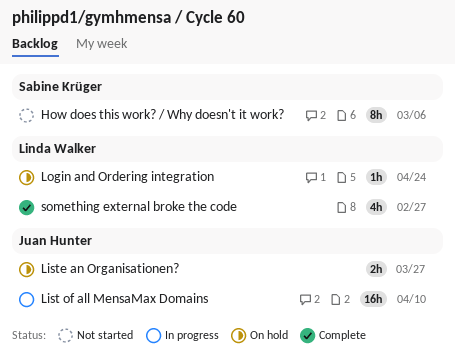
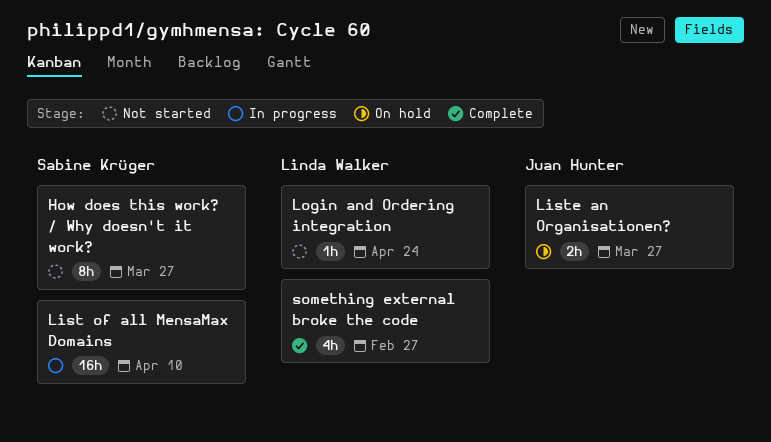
How does this work? / Why doesn't it work?, due: Mar 6 -> Mar 27
List of all MensaMax Domains, owner: Juan Hunter -> Sabine Krüger
Login and Ordering integration, status: On hold -> Not started

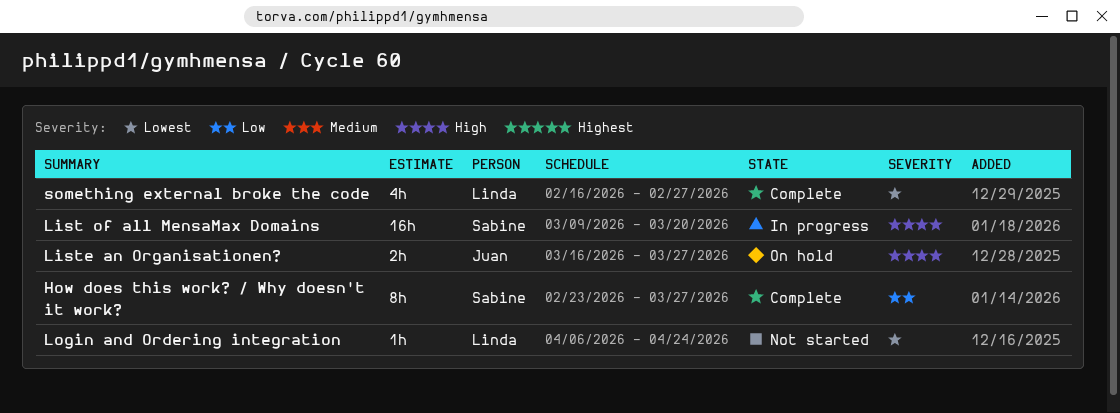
How does this work? / Why doesn't it work?, status: Not started -> Complete
List of all MensaMax Domains, due: Apr 10 -> Mar 20

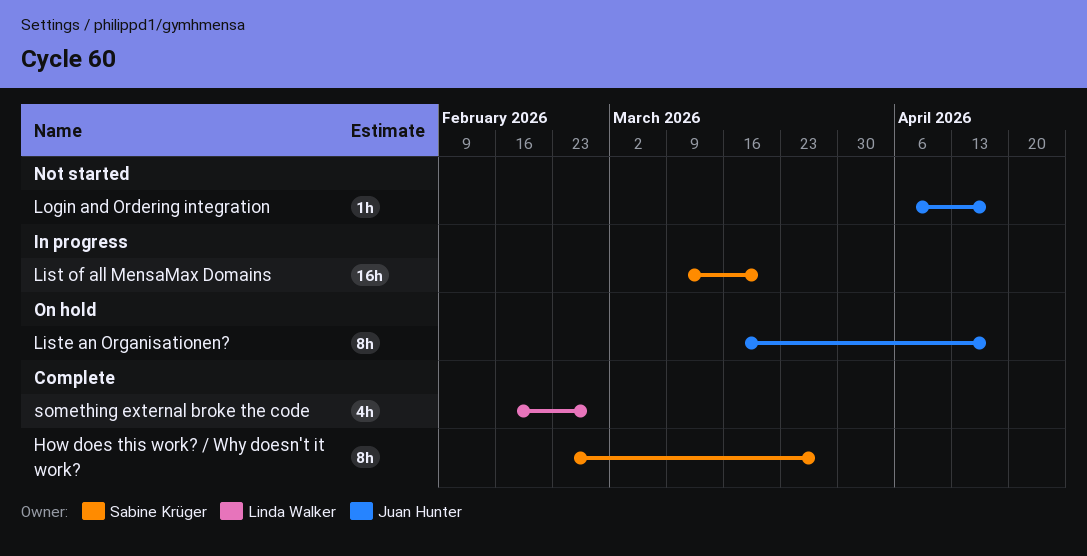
Liste an Organisationen?, estimate: 2h -> 8h
Liste an Organisationen?, due: Mar 27 -> Apr 17
Login and Ordering integration, owner: Linda Walker -> Juan Hunter
Login and Ordering integration, due: Apr 24 -> Apr 17

